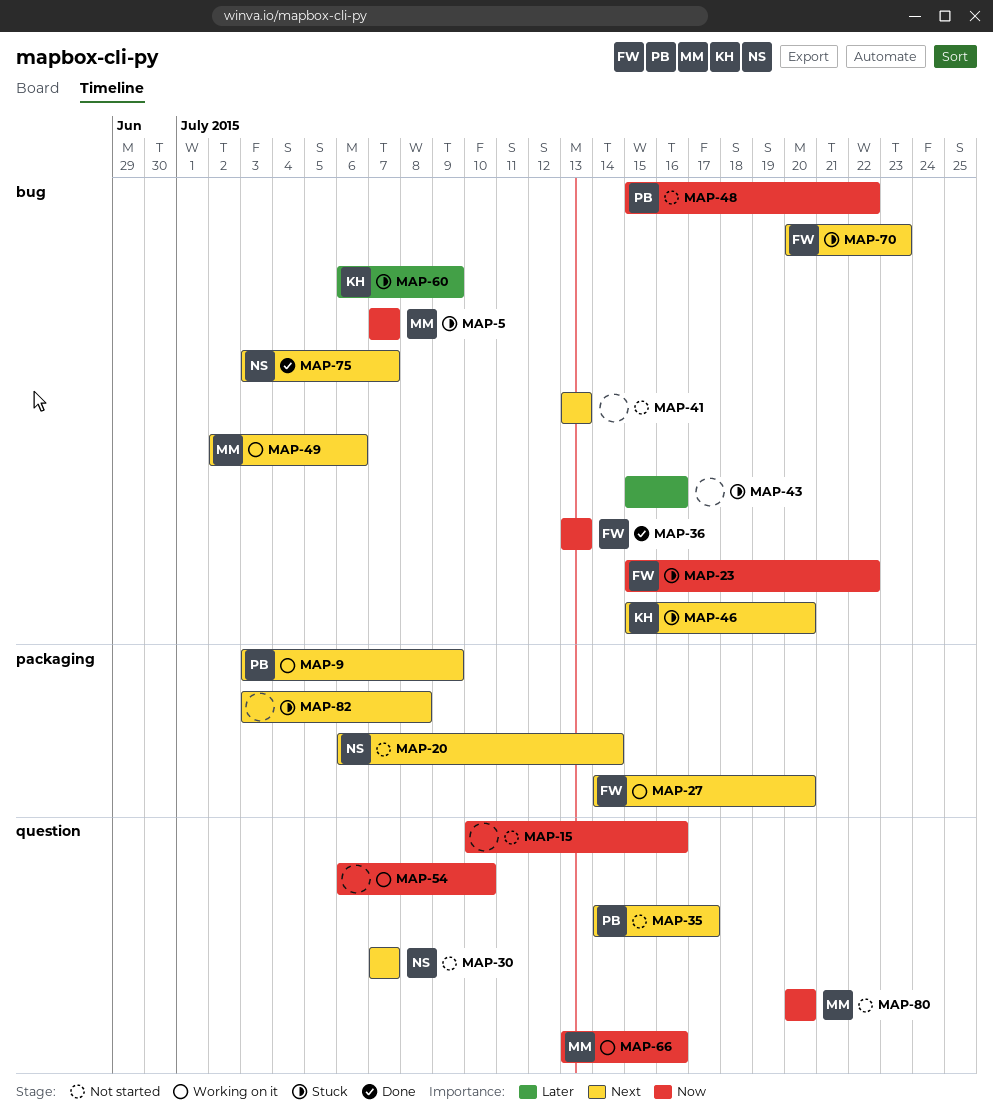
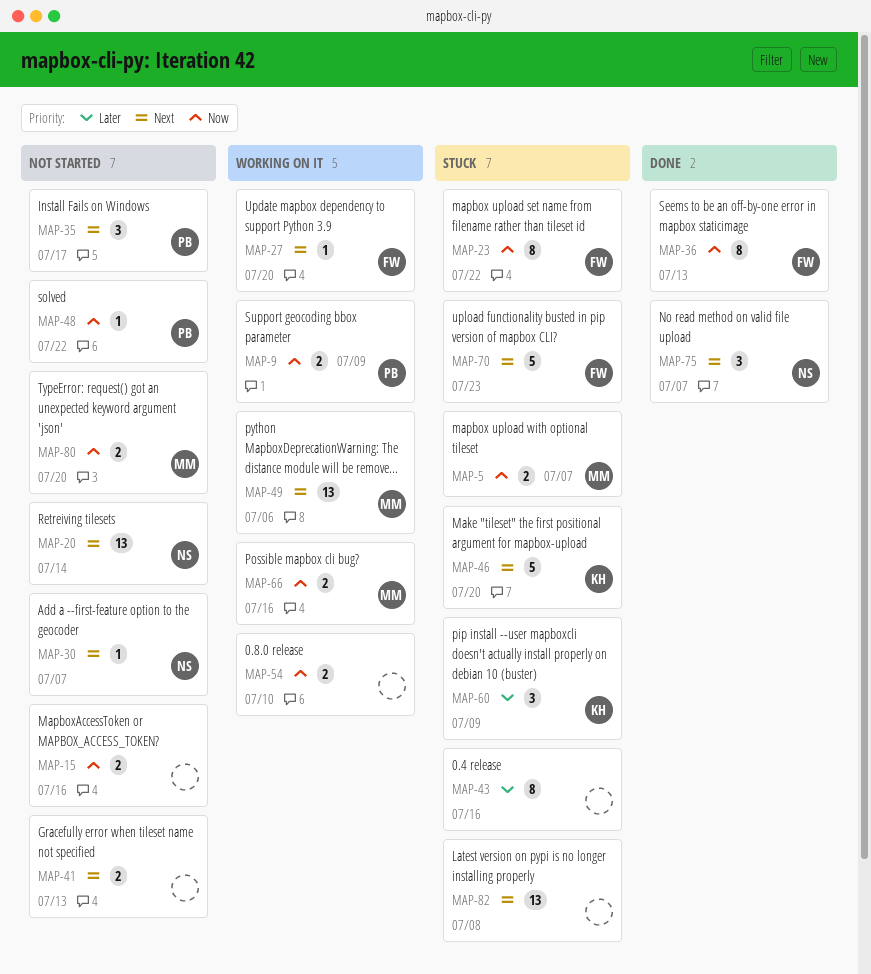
MAP-9, priority: Next -> Now

